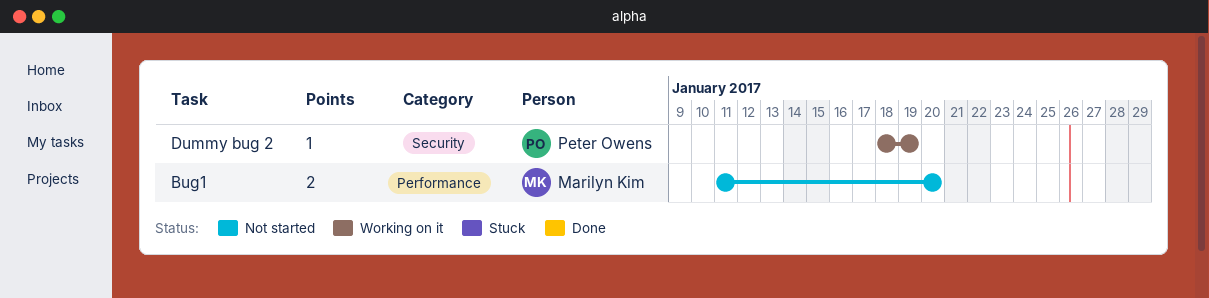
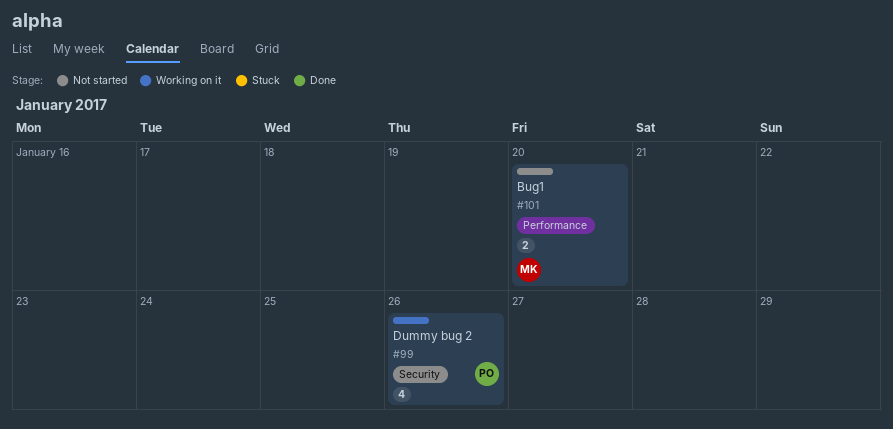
Dummy bug 2, estimate: 1 -> 4
Dummy bug 2, due: Jan 19 -> Jan 26

